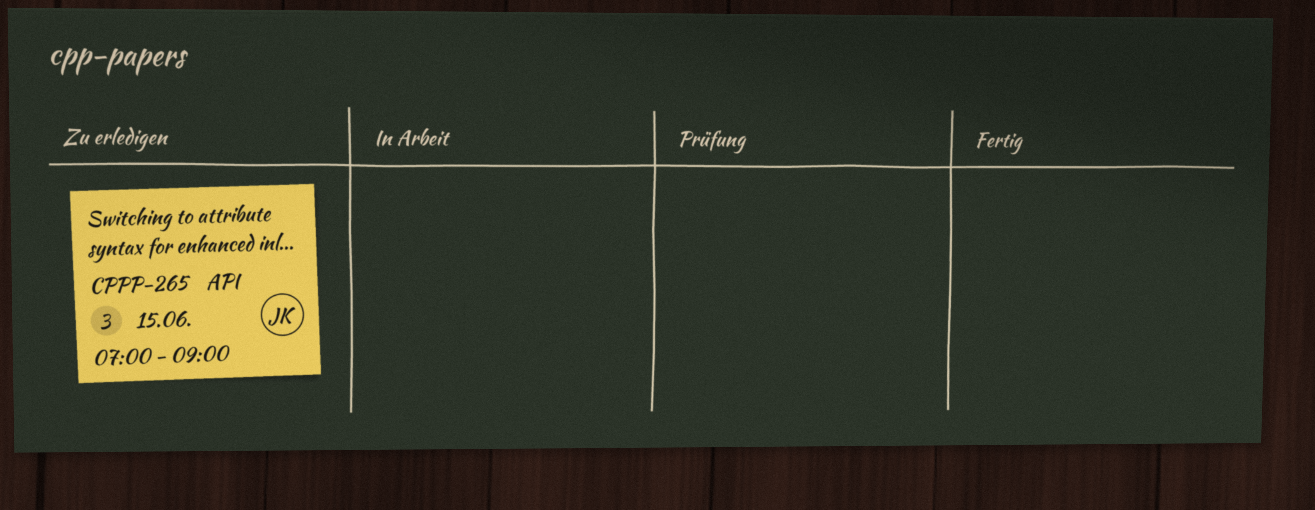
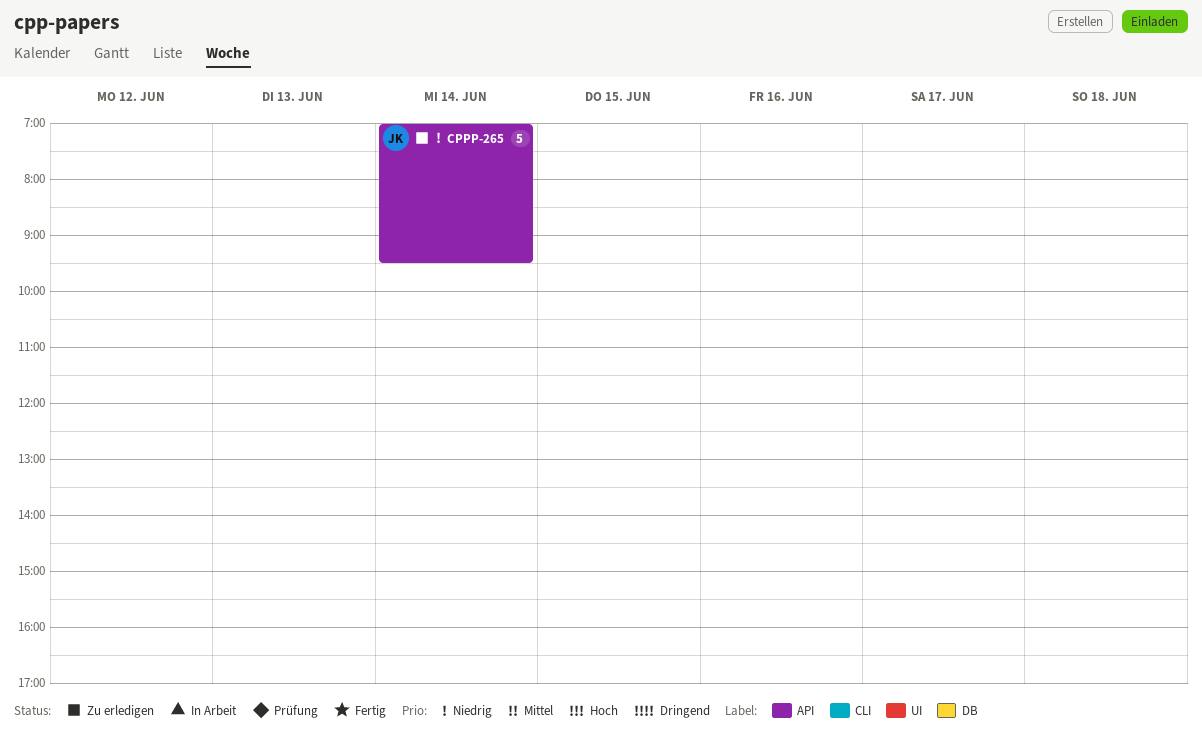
CPPP-265, estimate: 3 -> 5
CPPP-265, day: Jun 15 -> Jun 14
CPPP-265, ends: 09:00 -> 09:30

